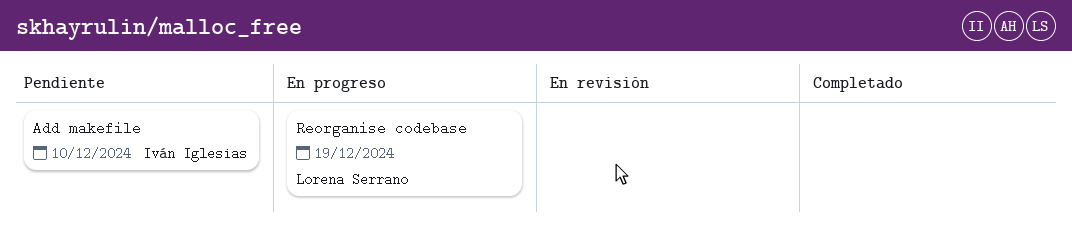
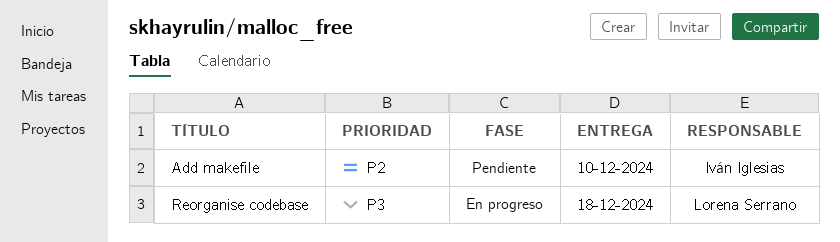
Reorganise codebase, due: Dec 19 -> Dec 18

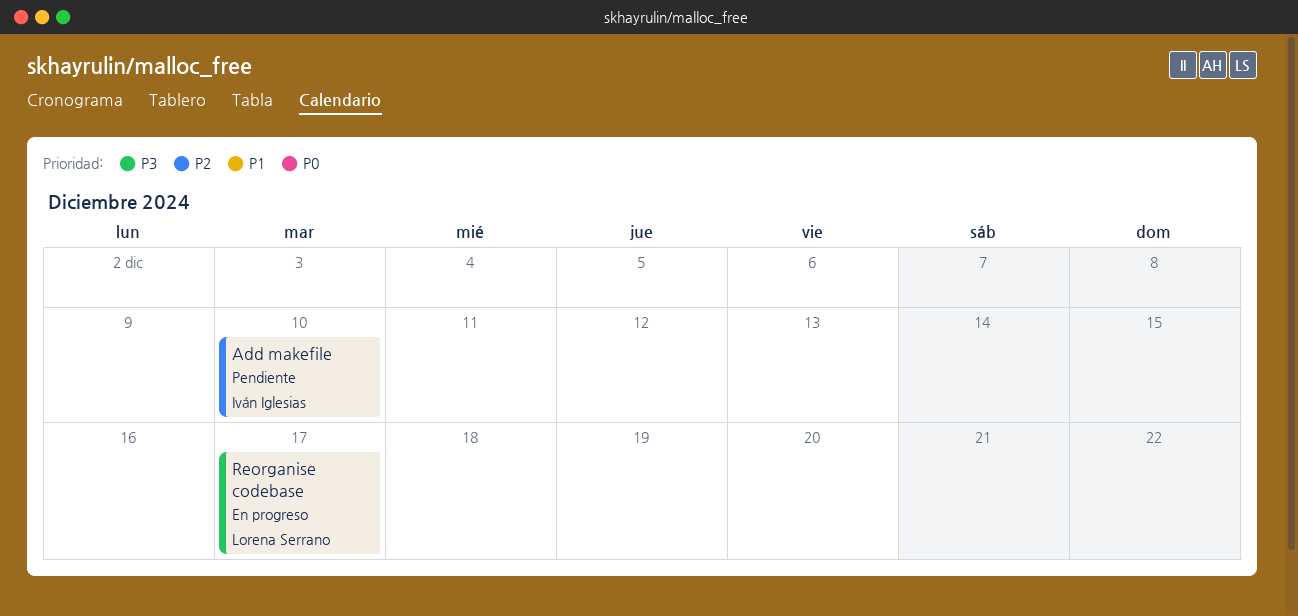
Reorganise codebase, due: Dec 18 -> Dec 17

